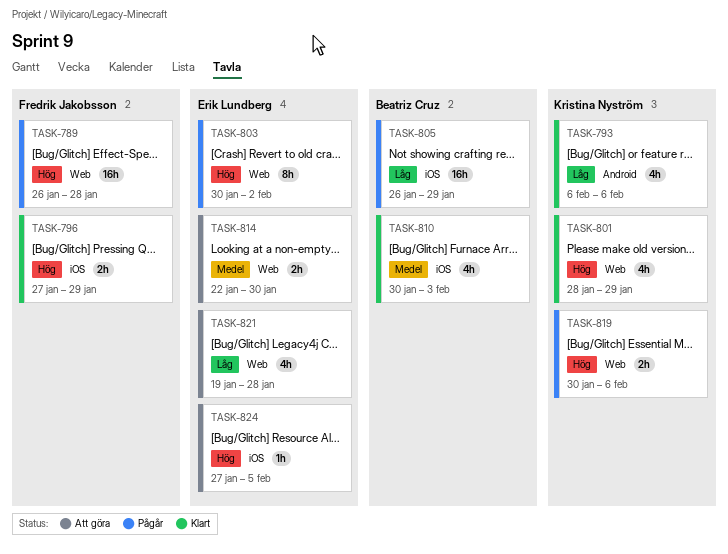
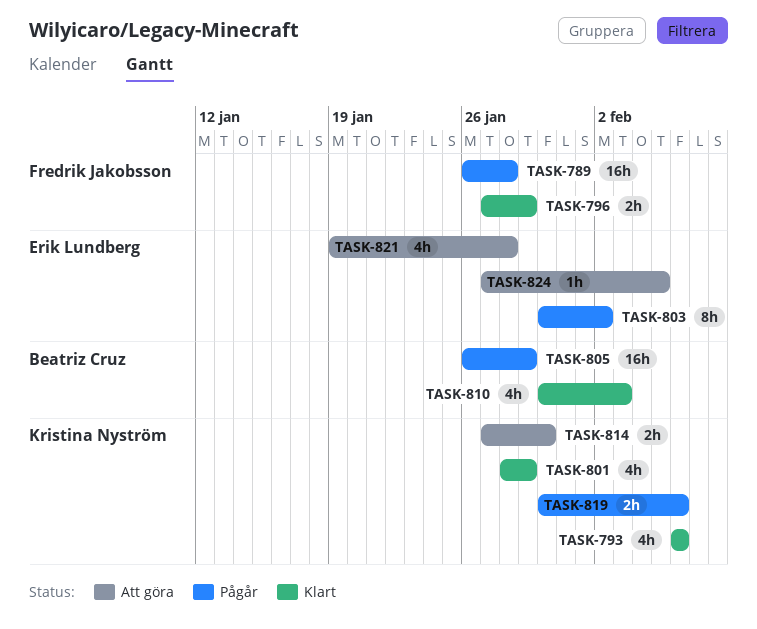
TASK-814, owner: Erik Lundberg -> Kristina Nyström
TASK-814, start: Jan 22 -> Jan 27

